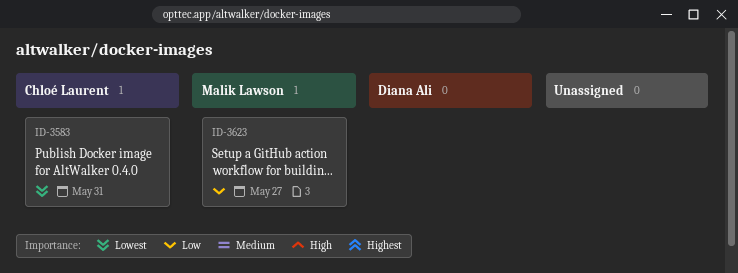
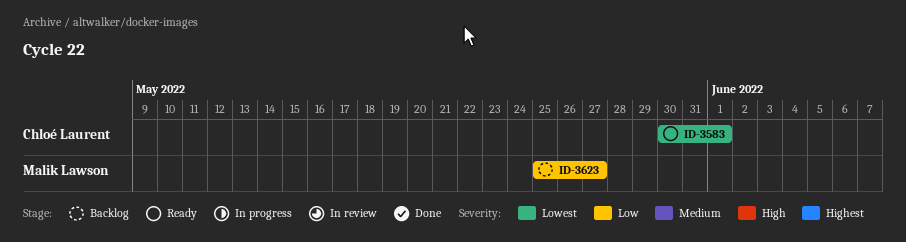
ID-3583, due: May 31 -> Jun 1

